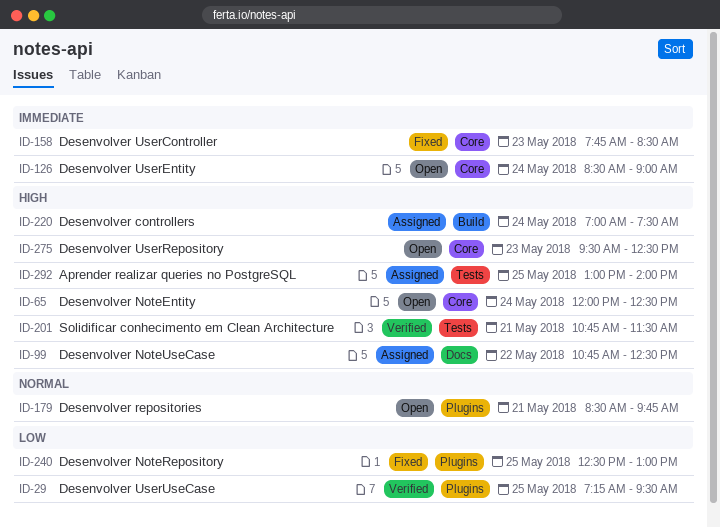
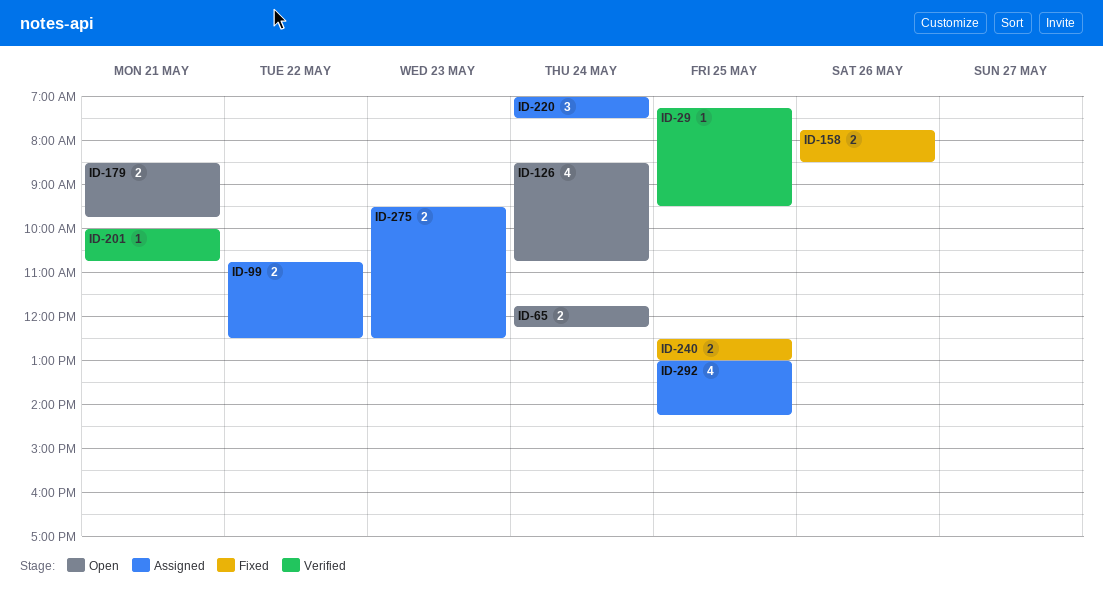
ID-65, begins: 12:00 -> 11:45
ID-65, ends: 12:30 -> 12:15
ID-126, ends: 09:00 -> 10:45
ID-158, day: May 23 -> May 26
ID-201, begins: 10:45 -> 10:00
ID-201, ends: 11:30 -> 10:45
ID-275, status: Open -> Assigned
ID-292, ends: 14:00 -> 14:15

